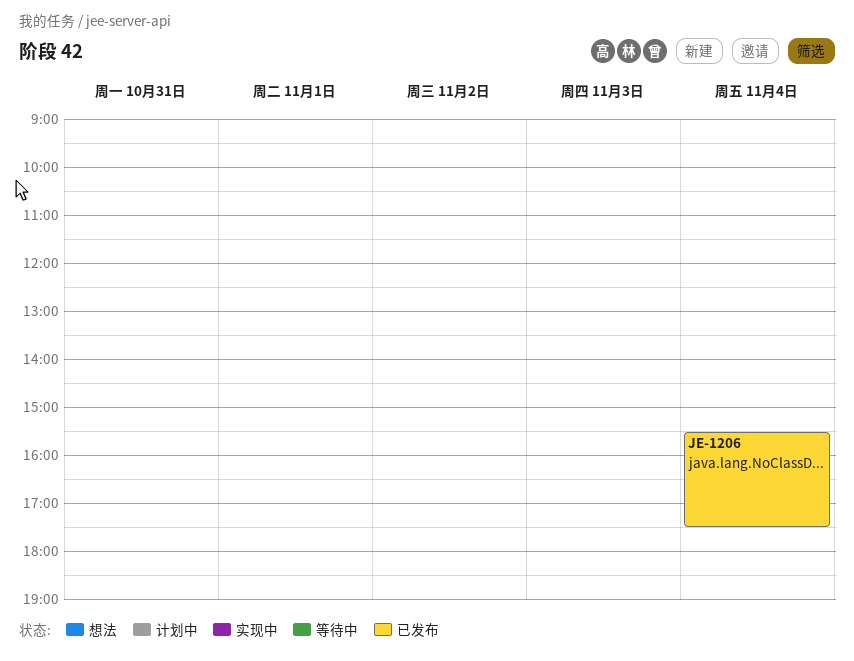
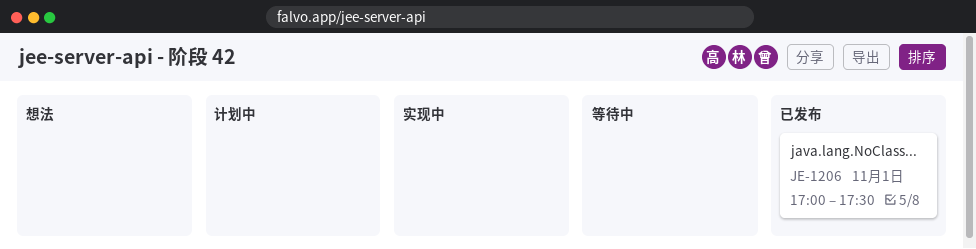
JE-1206, day: Nov 4 -> Nov 1
JE-1206, begins: 15:30 -> 17:00

